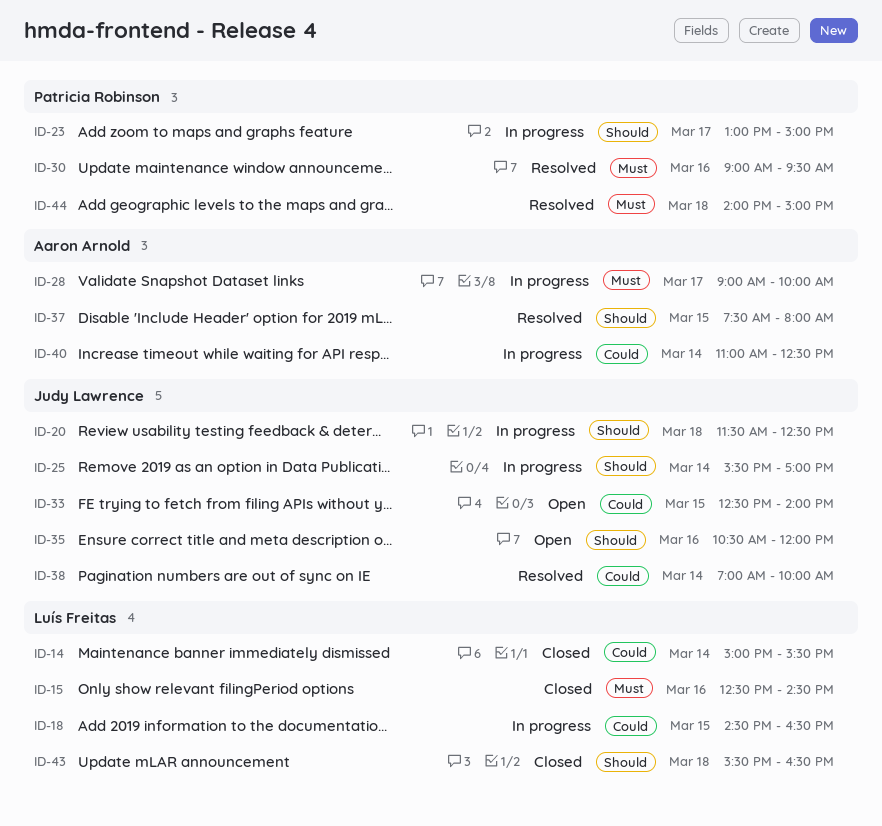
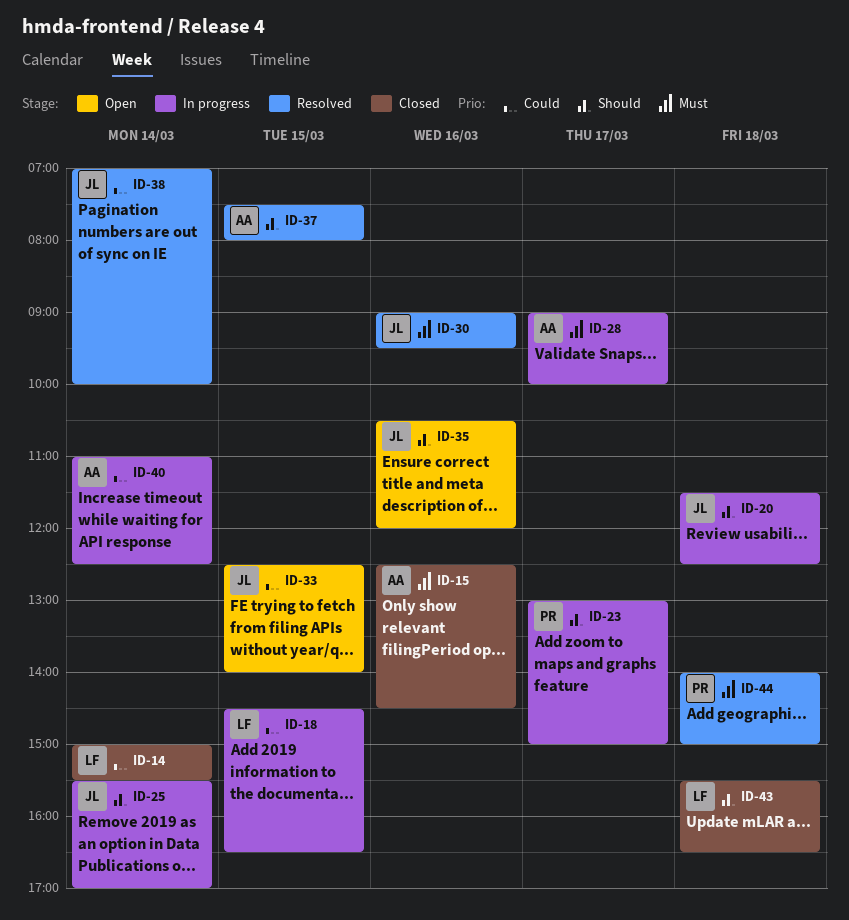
ID-15, owner: Luís Freitas -> Aaron Arnold
ID-30, owner: Patricia Robinson -> Judy Lawrence

